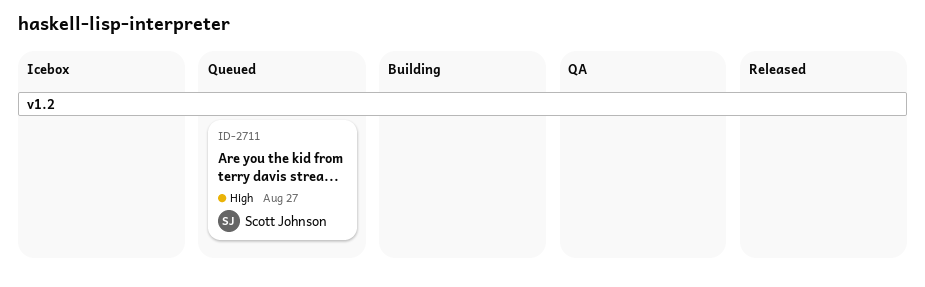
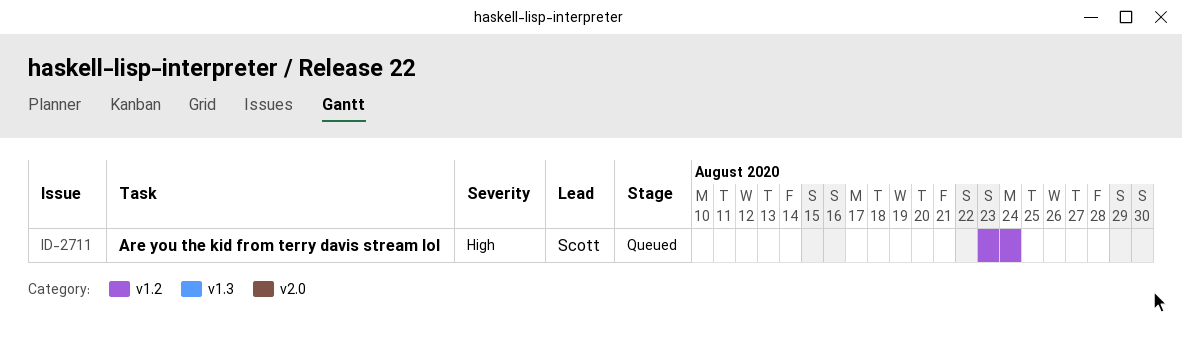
ID-2711, due: Aug 27 -> Aug 24

